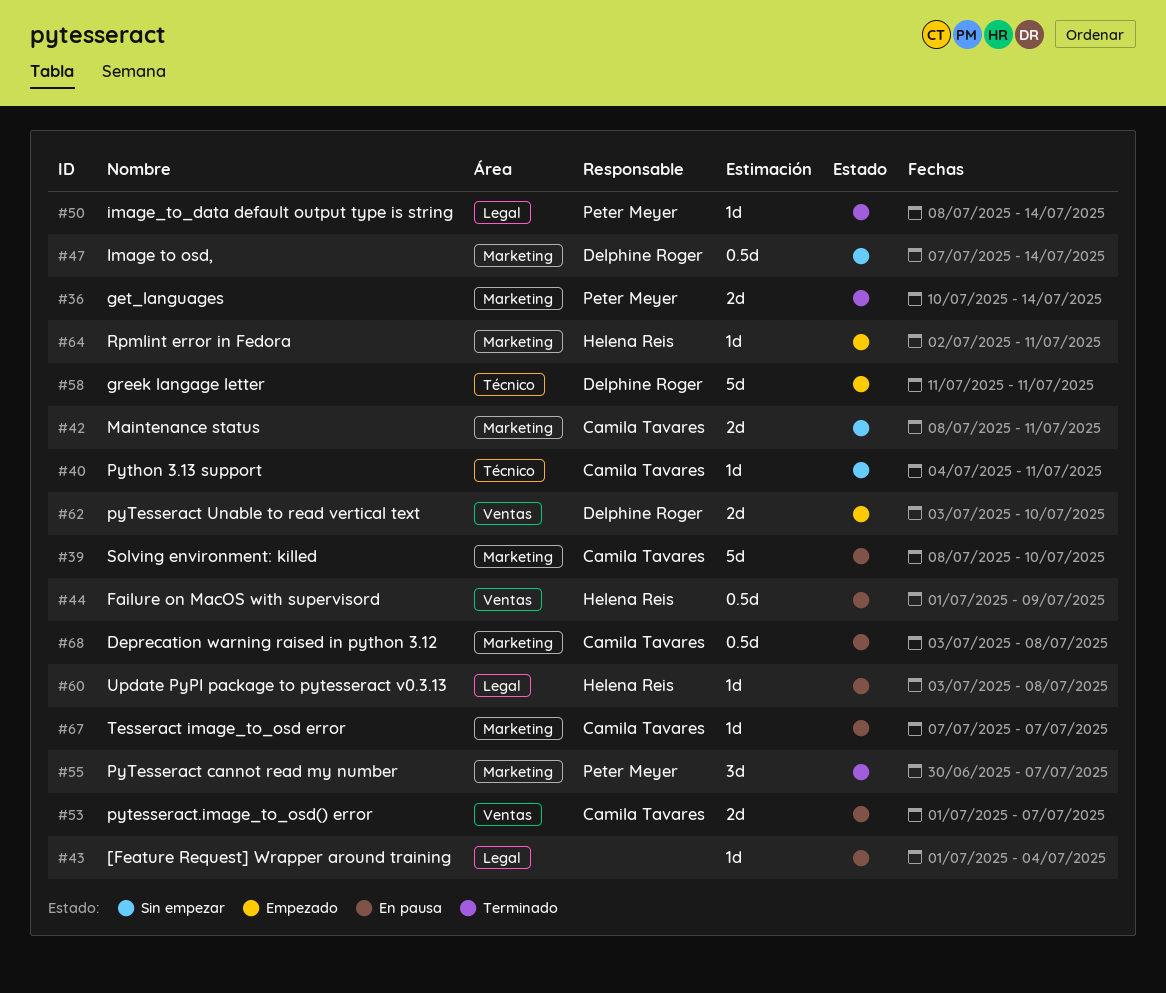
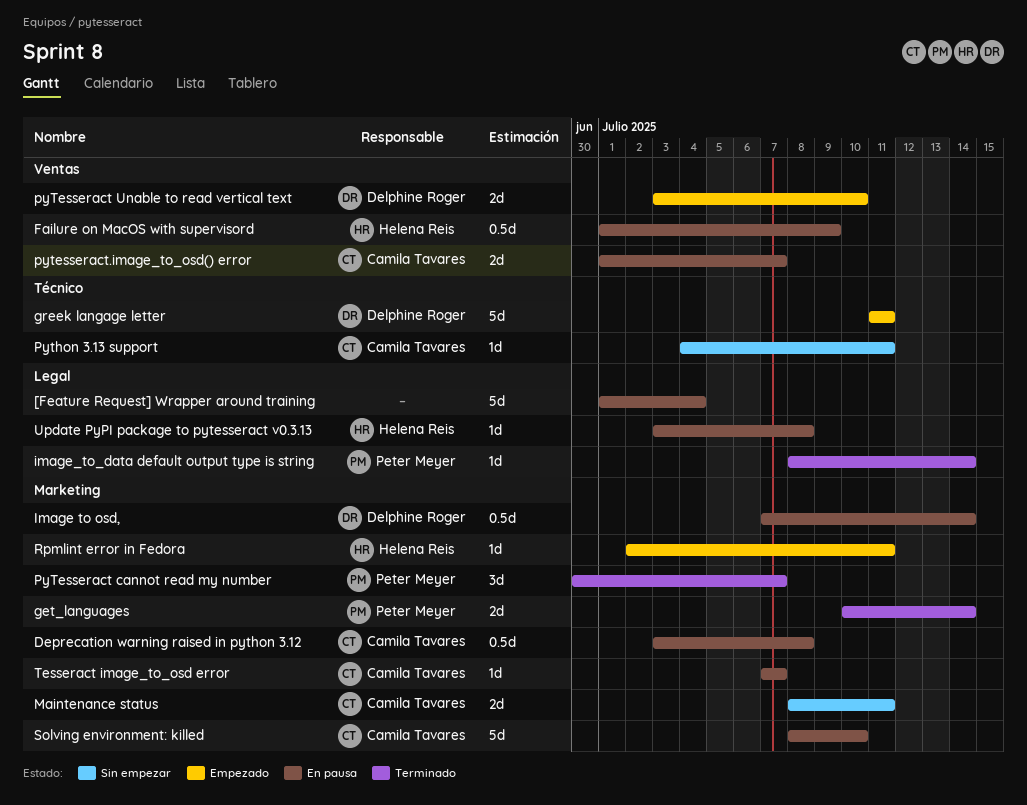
[Feature Request] Wrapper around training, estimate: 1d -> 5d
Image to osd,, status: Sin empezar -> En pausa

